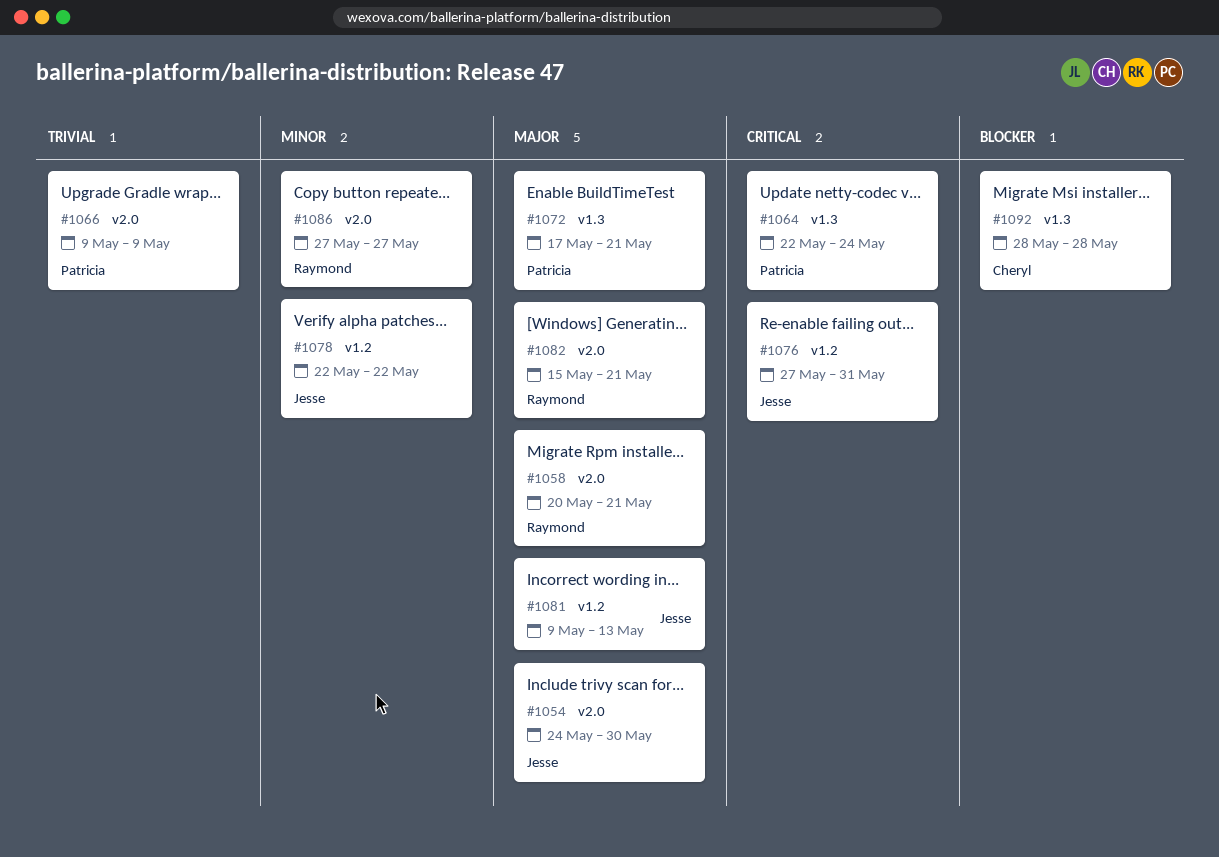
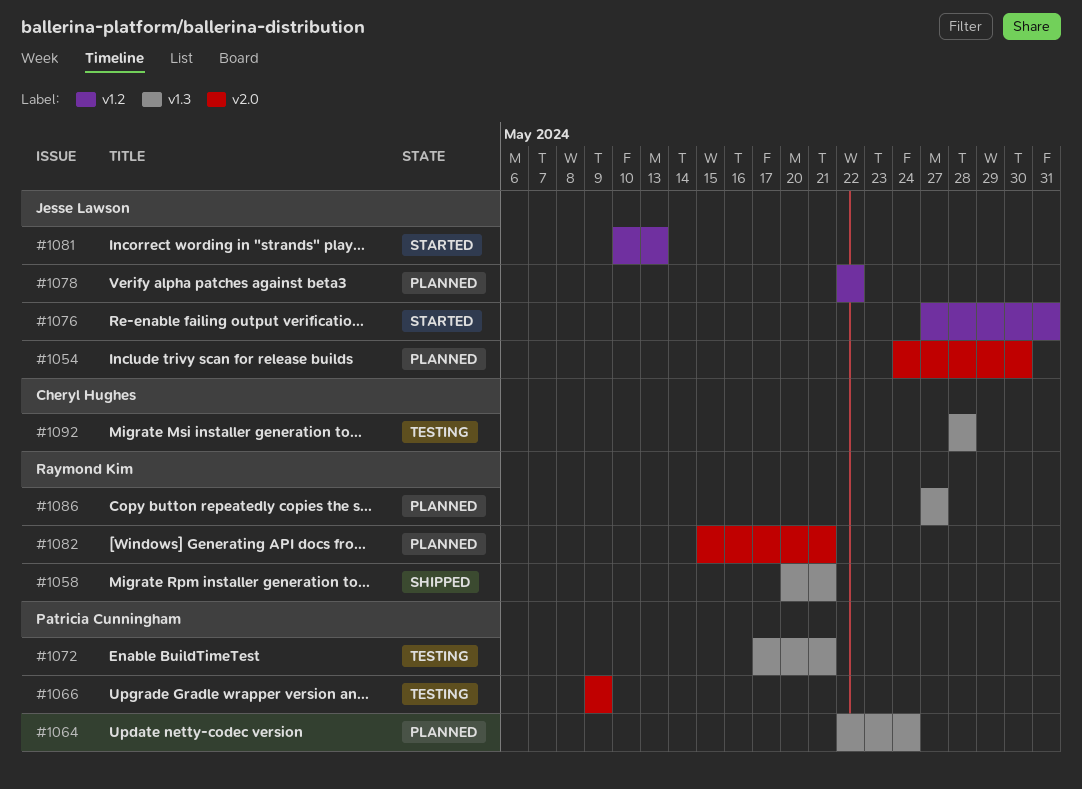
#1058, label: v2.0 -> v1.3
#1081, start: May 9 -> May 10
#1086, label: v2.0 -> v1.3

